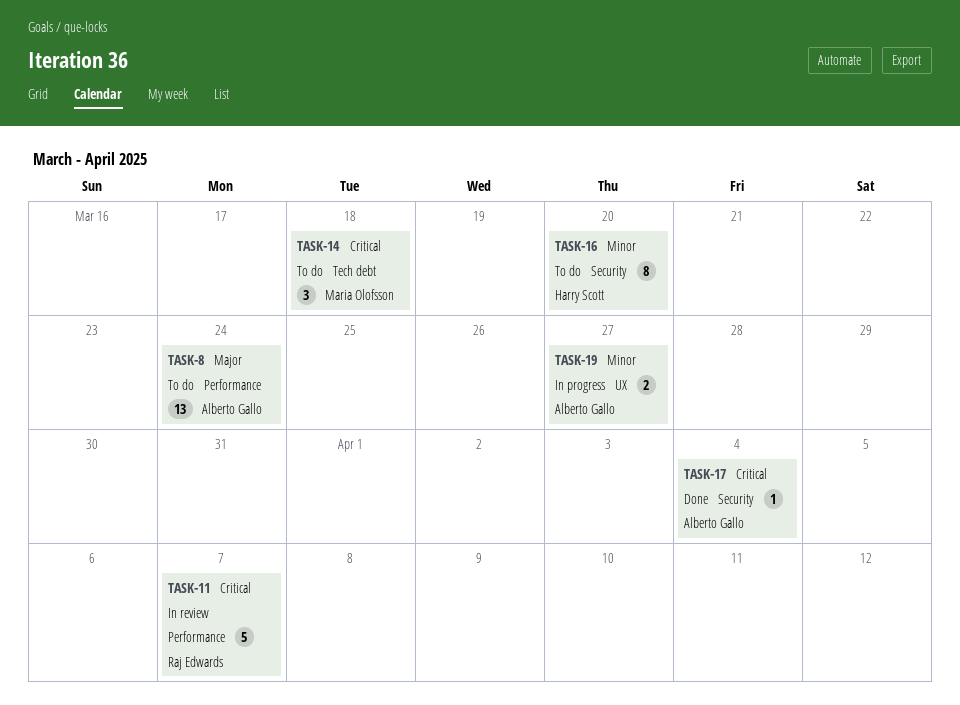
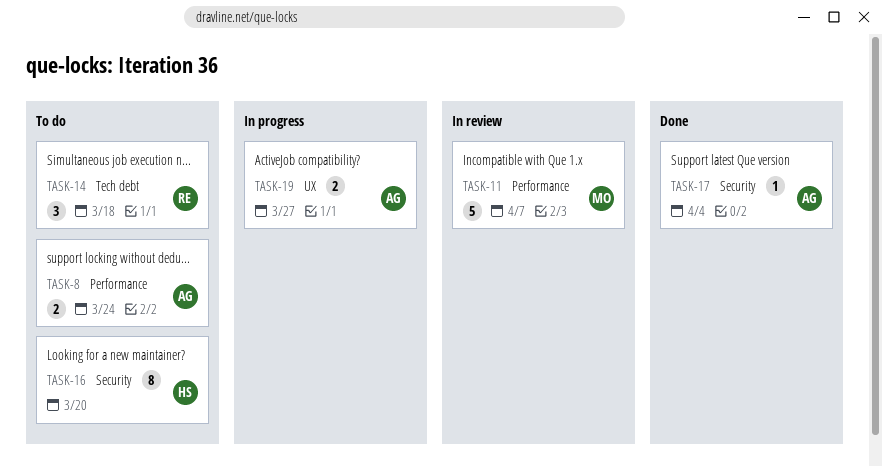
TASK-8, estimate: 13 -> 2
TASK-11, owner: Raj Edwards -> Maria Olofsson
TASK-14, owner: Maria Olofsson -> Raj Edwards

